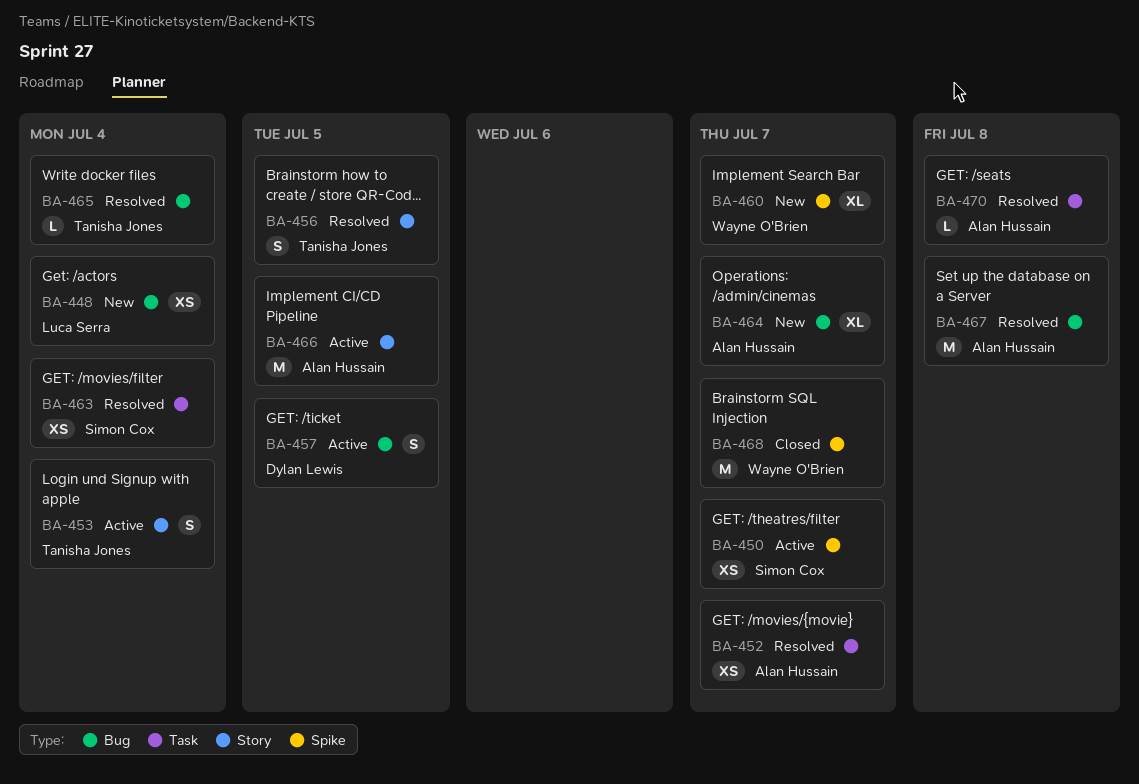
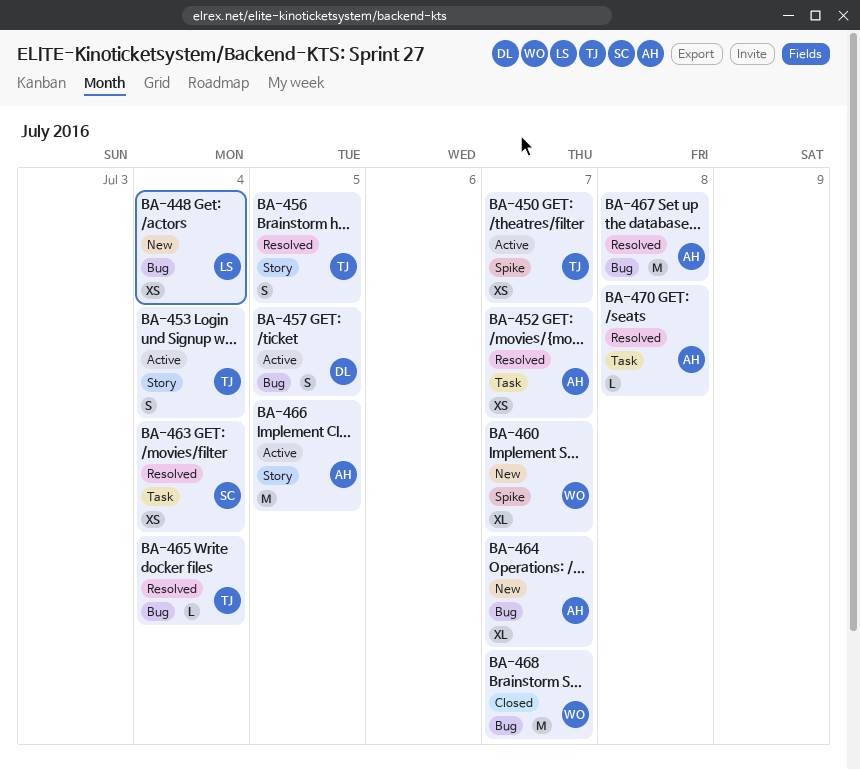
BA-450, owner: Simon Cox -> Tanisha Jones
BA-468, label: Spike -> Bug

